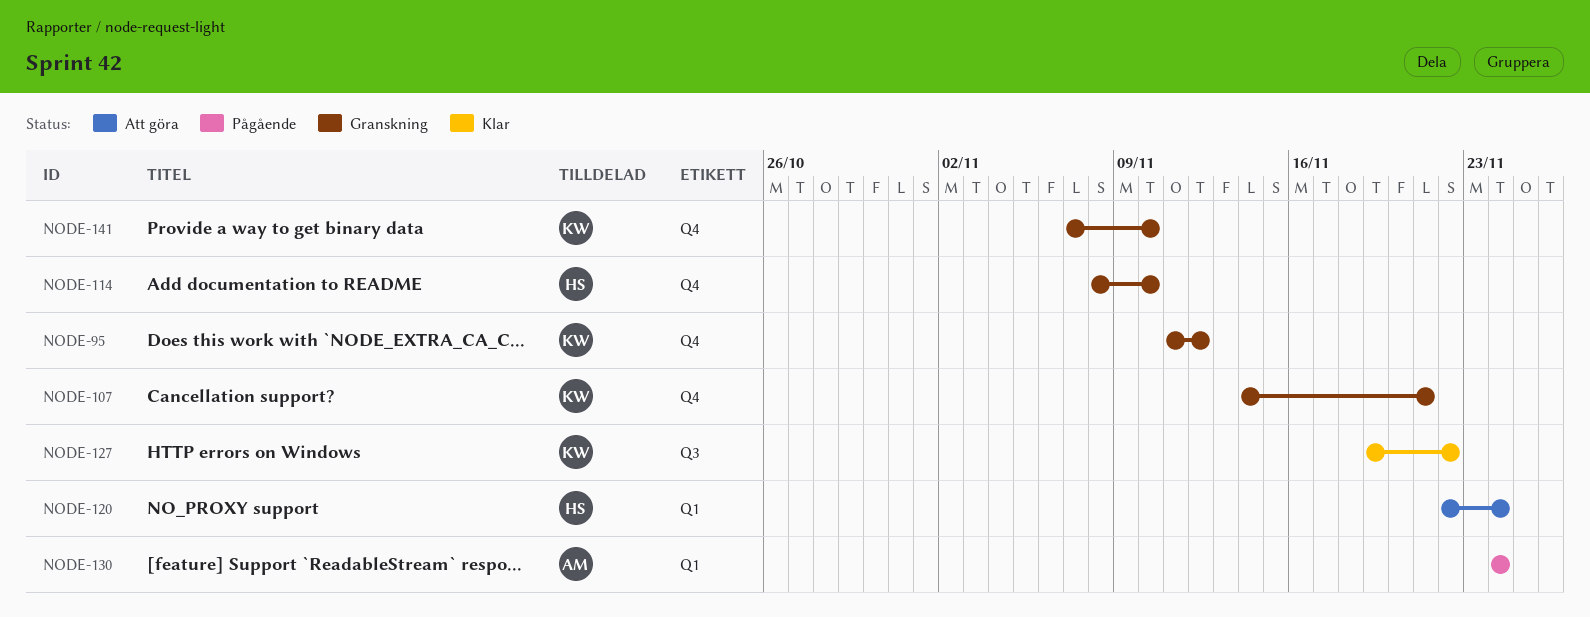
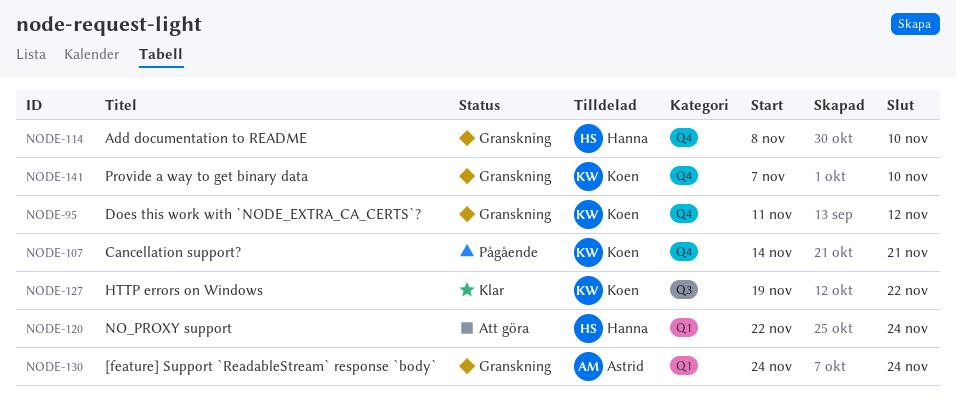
NODE-107, status: Granskning -> Pågående
NODE-130, status: Pågående -> Granskning

